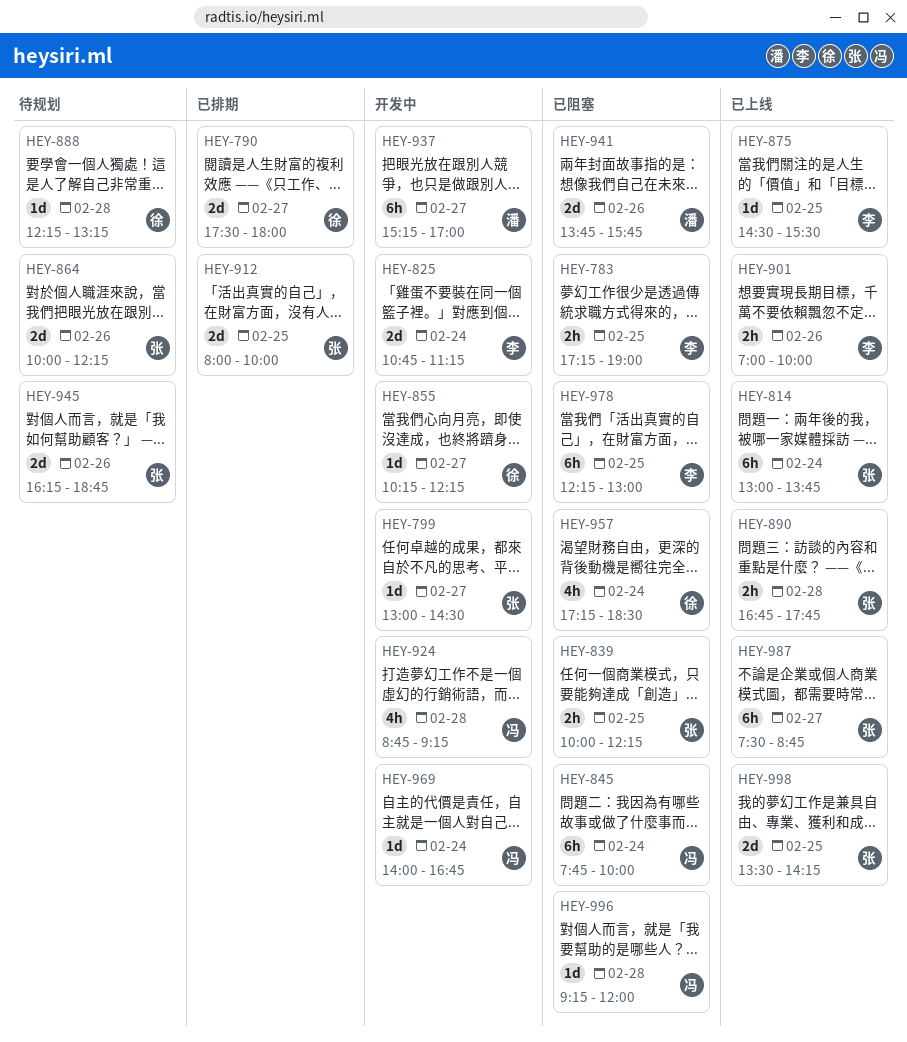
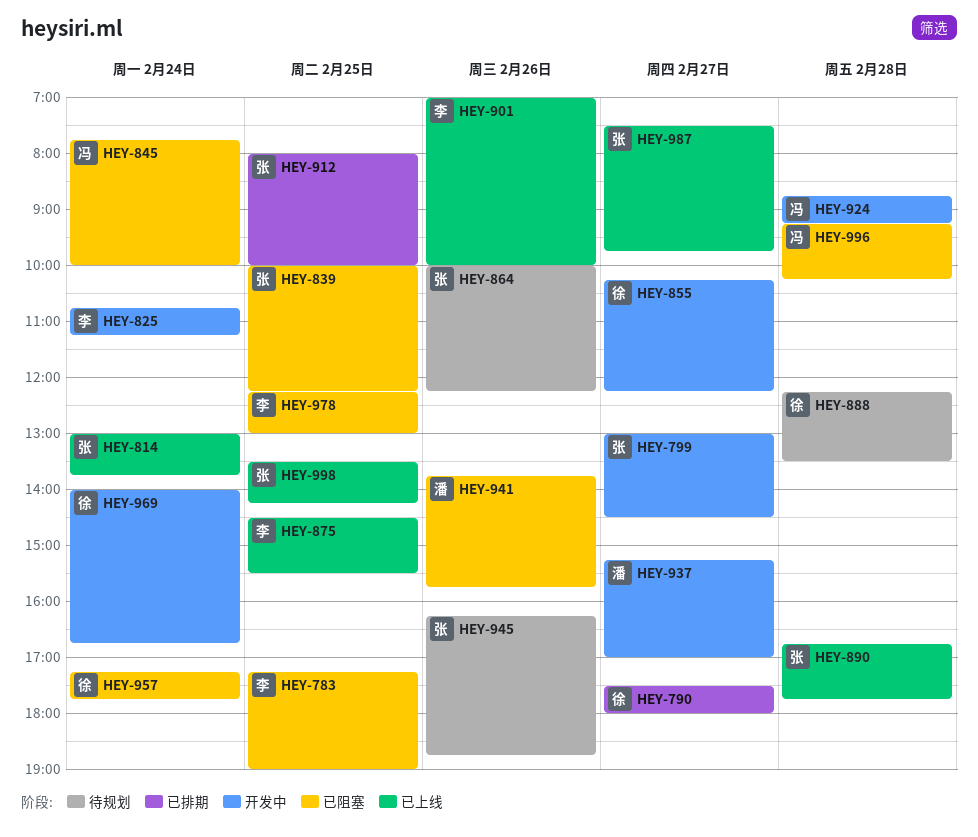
HEY-888, ends: 13:15 -> 13:30
HEY-957, ends: 18:30 -> 17:45
HEY-969, owner: 冯 -> 徐
HEY-987, ends: 08:45 -> 09:45
HEY-996, ends: 12:00 -> 10:15

